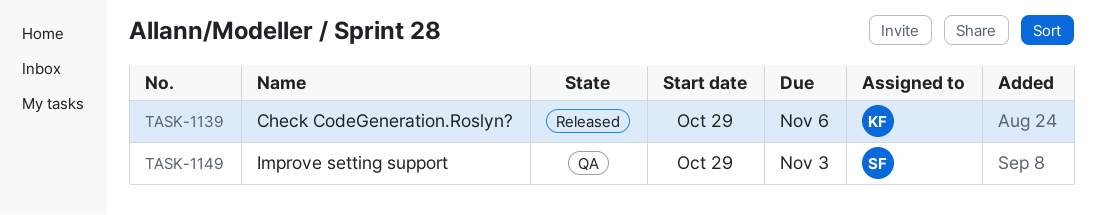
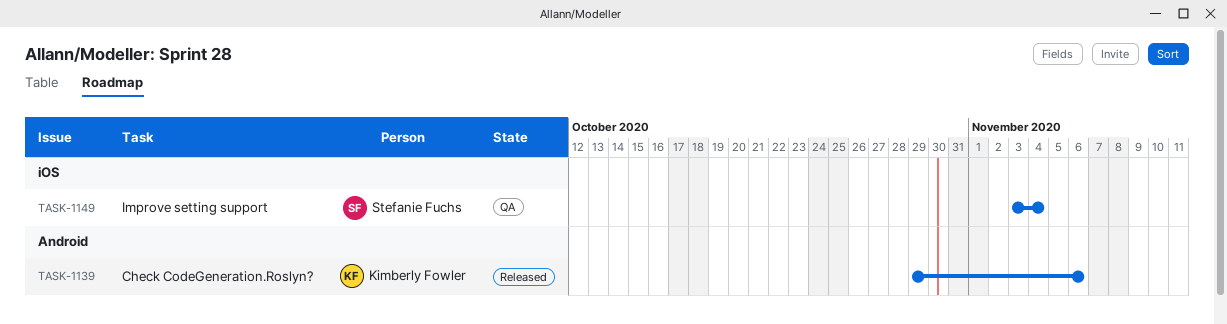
TASK-1149, start: Oct 29 -> Nov 3
TASK-1149, due: Nov 3 -> Nov 4

